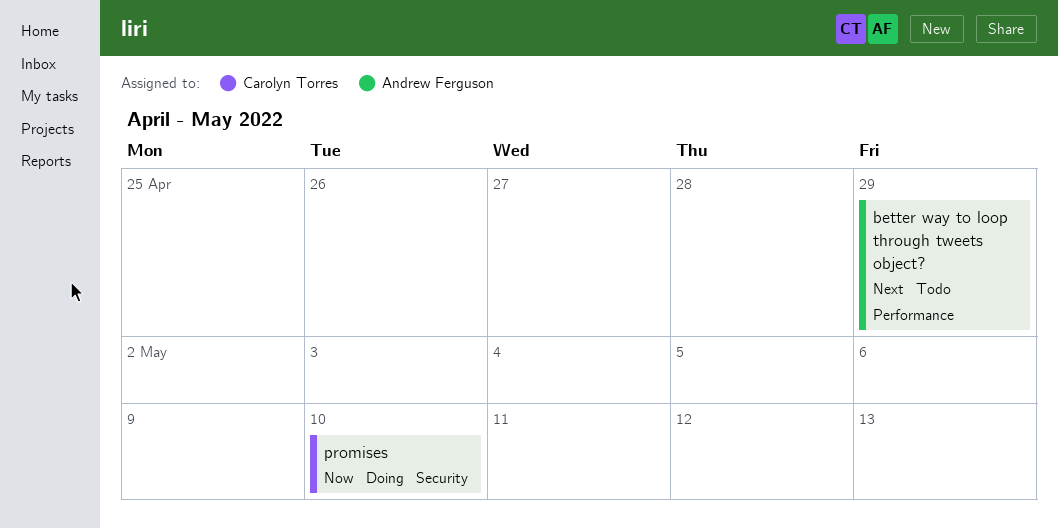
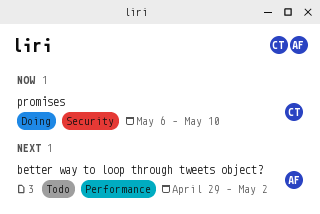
better way to loop through tweets object?, due: Apr 29 -> May 2

